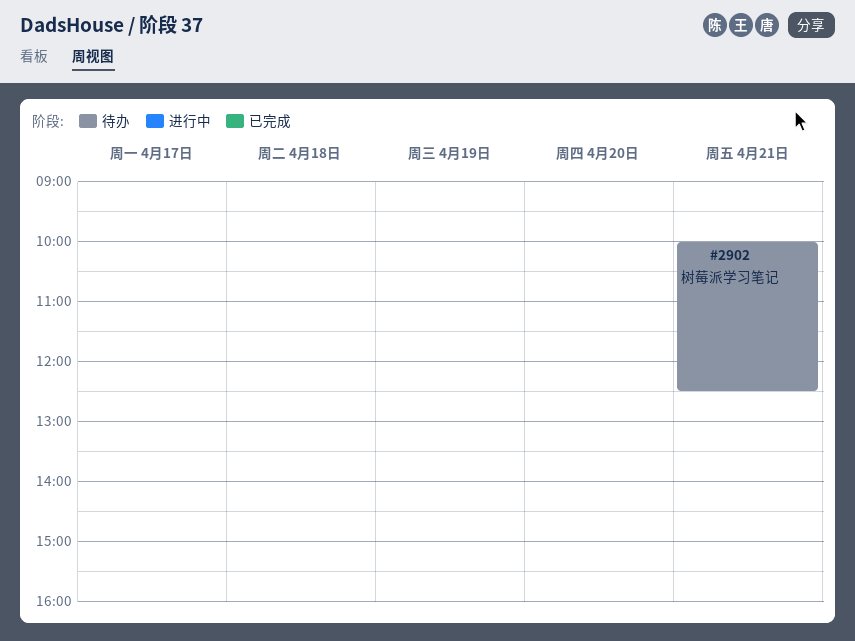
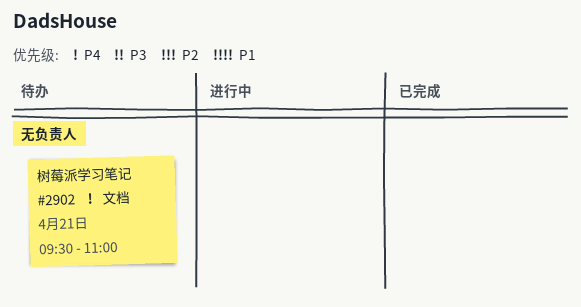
#2902, begins: 10:00 -> 09:30
#2902, ends: 12:30 -> 11:00

